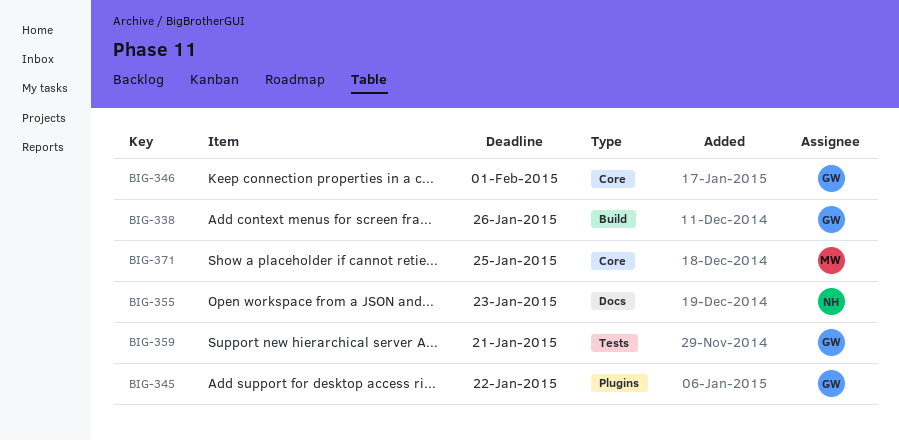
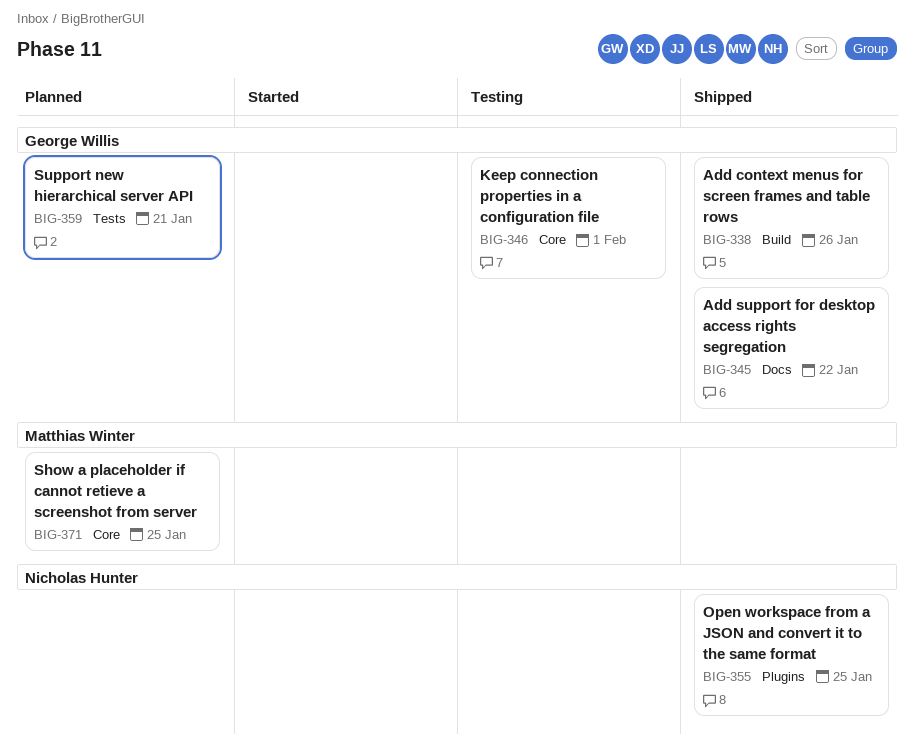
BIG-345, label: Plugins -> Docs
BIG-355, label: Docs -> Plugins
BIG-355, due: Jan 23 -> Jan 25

